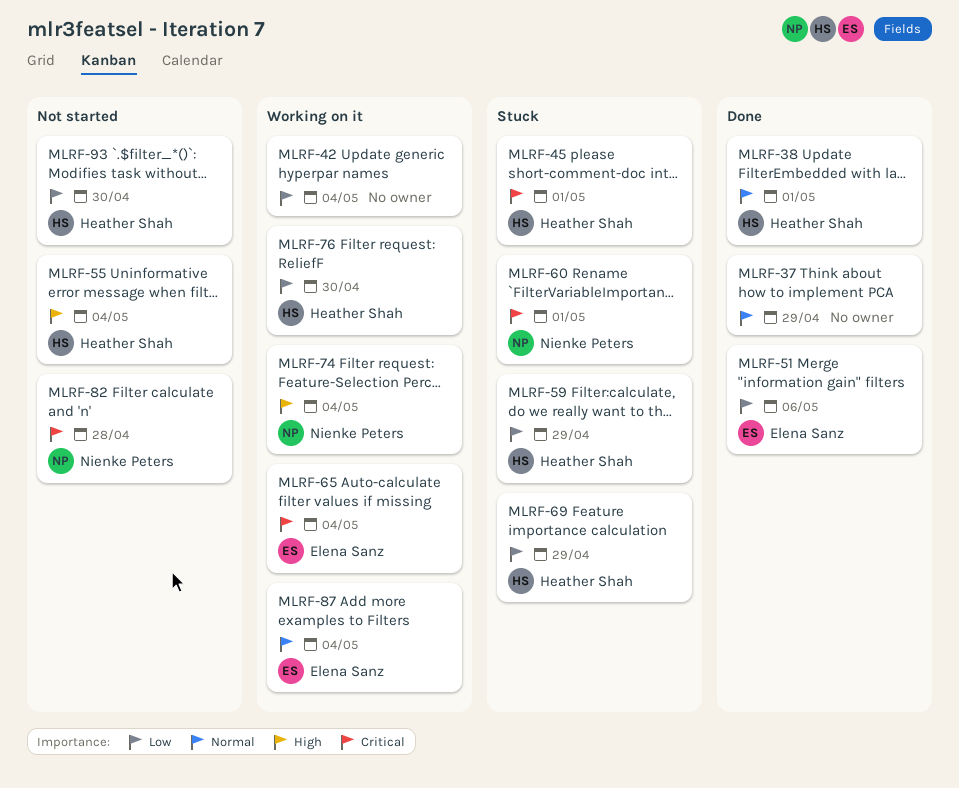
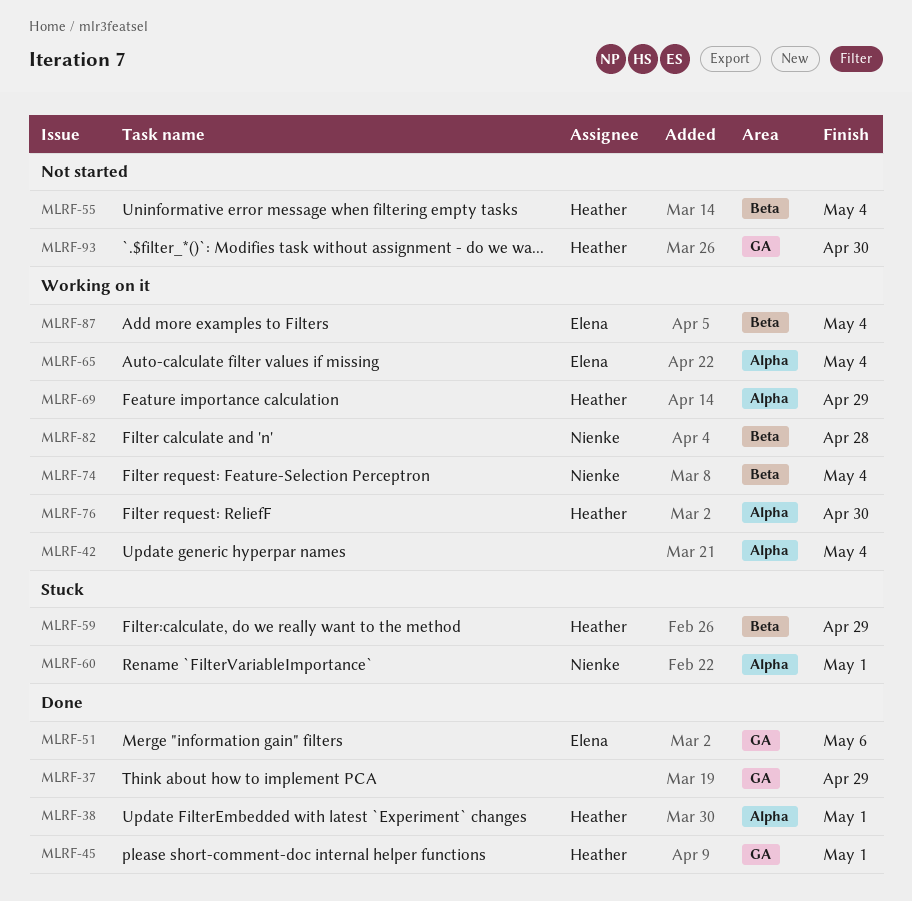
MLRF-45, status: Stuck -> Done
MLRF-69, status: Stuck -> Working on it
MLRF-82, status: Not started -> Working on it

